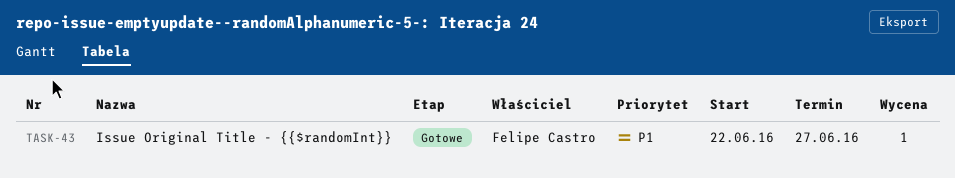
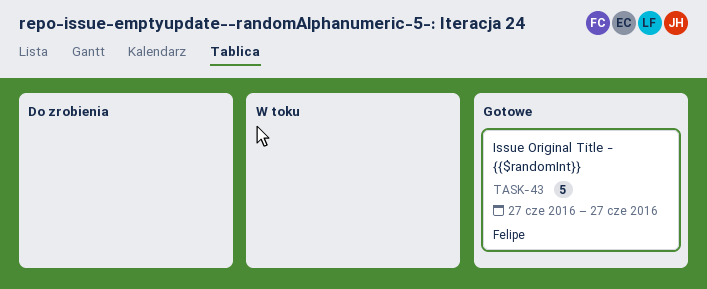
TASK-43, estimate: 1 -> 5
TASK-43, start: Jun 22 -> Jun 27

